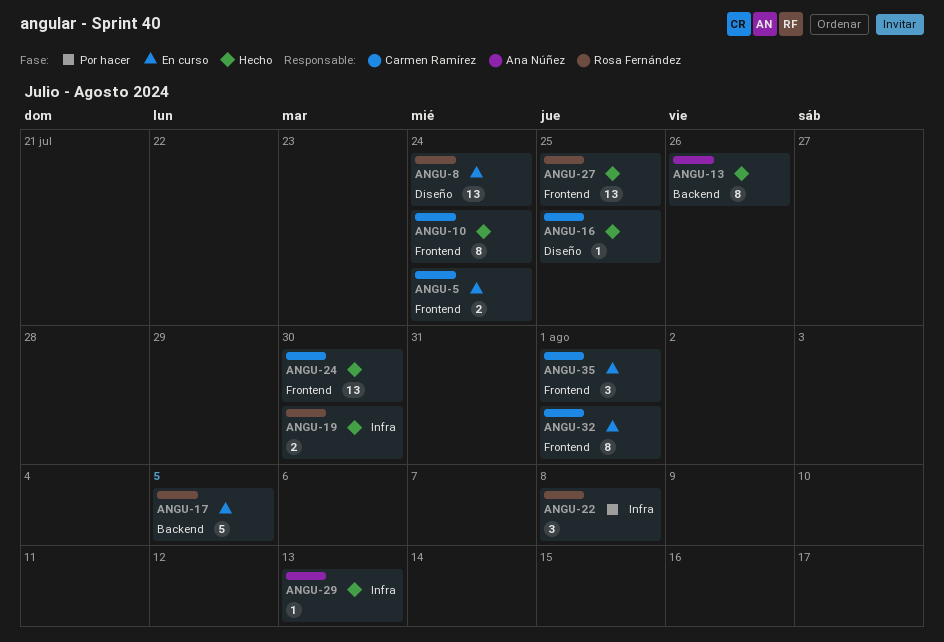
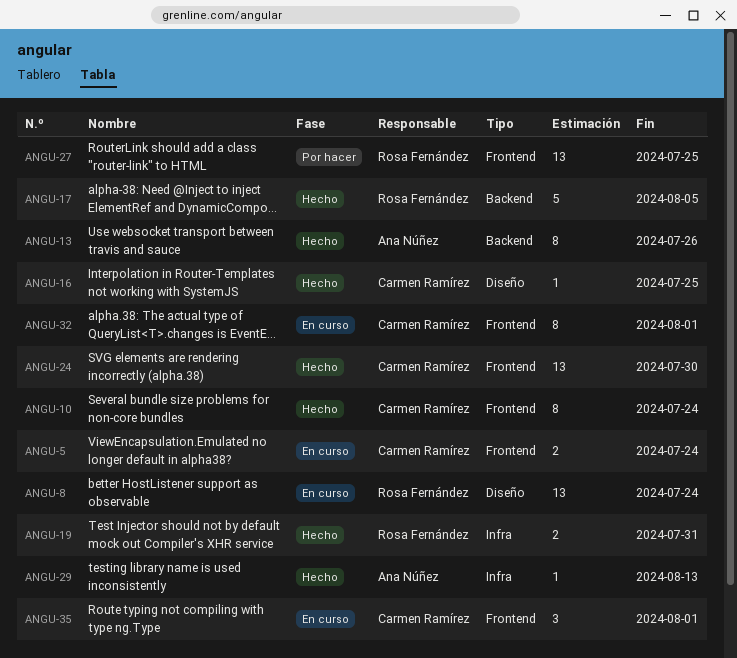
ANGU-17, status: En curso -> Hecho
ANGU-19, due: Jul 30 -> Jul 31
ANGU-22: present -> none
ANGU-27, status: Hecho -> Por hacer

